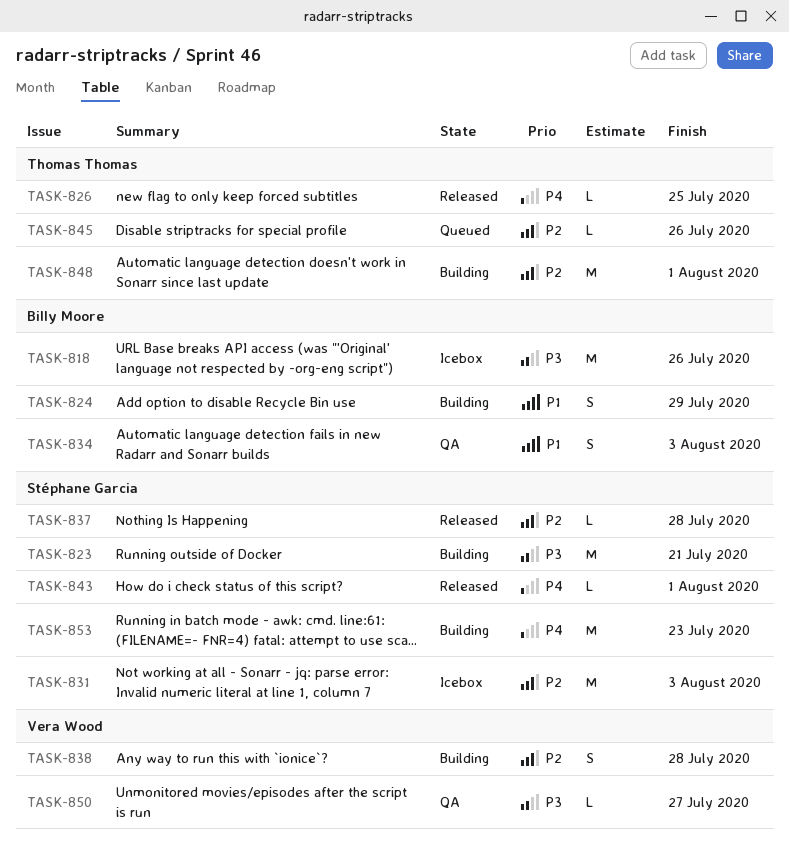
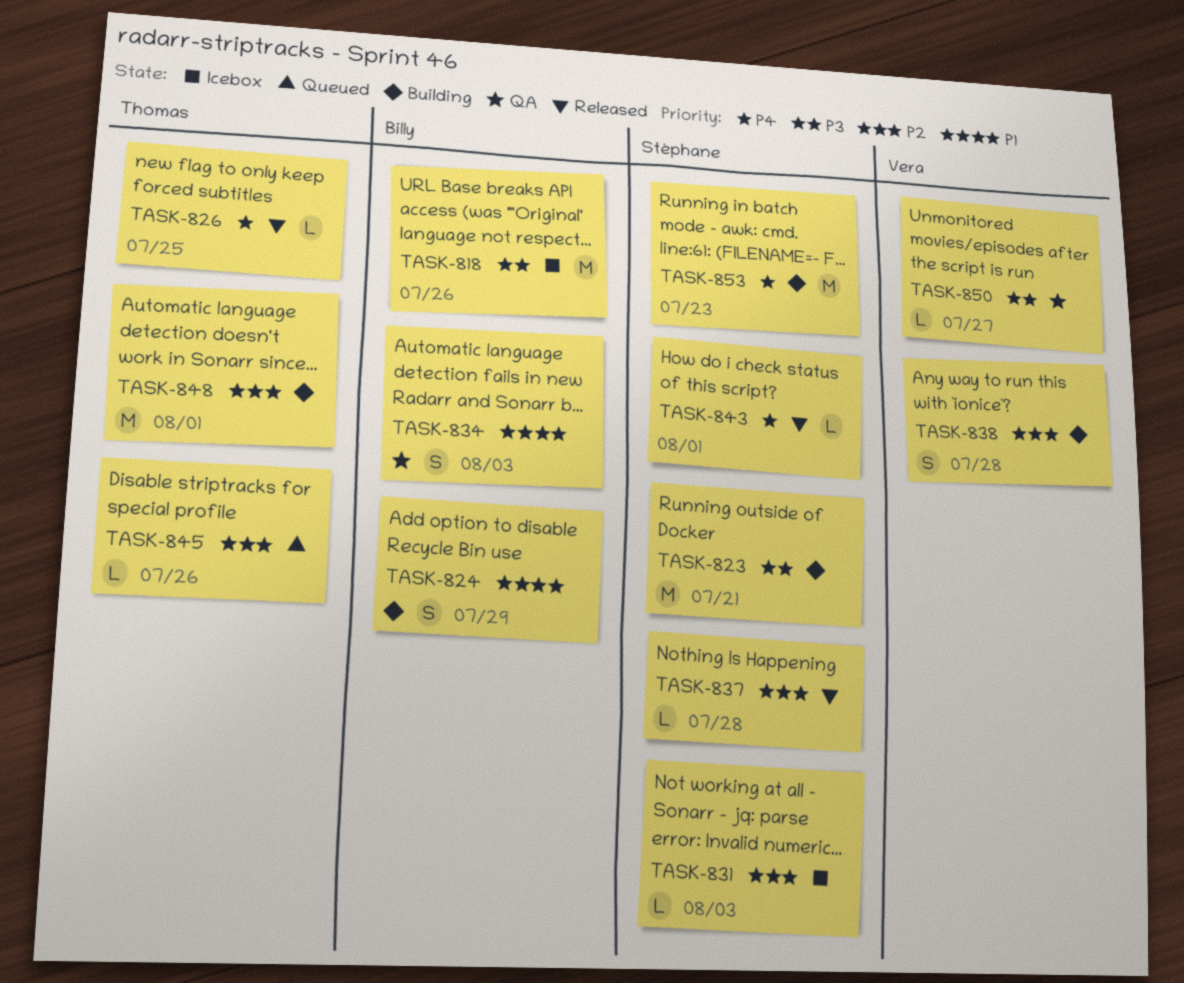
TASK-831, estimate: M -> L

